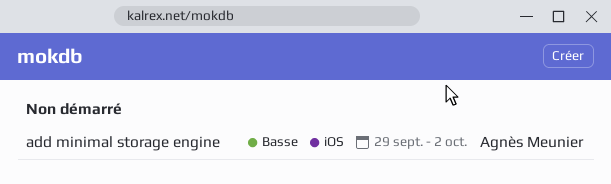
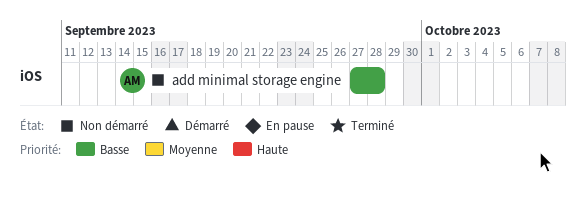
add minimal storage engine, start: Sep 29 -> Sep 27
add minimal storage engine, due: Oct 2 -> Sep 28

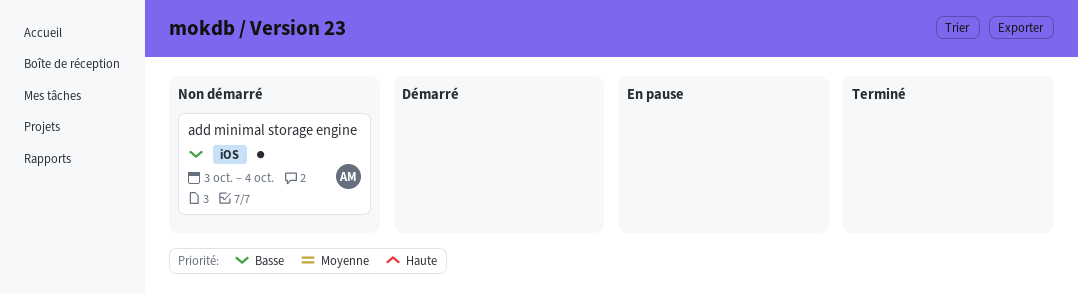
add minimal storage engine, start: Sep 27 -> Oct 3
add minimal storage engine, due: Sep 28 -> Oct 4

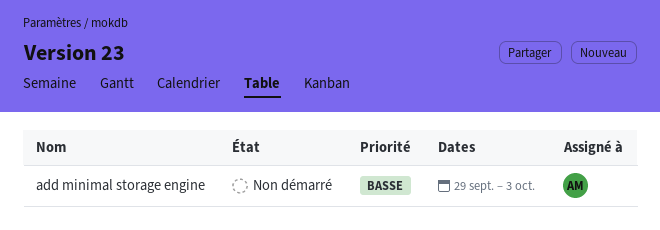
add minimal storage engine, start: Oct 3 -> Sep 29
add minimal storage engine, due: Oct 4 -> Oct 3

